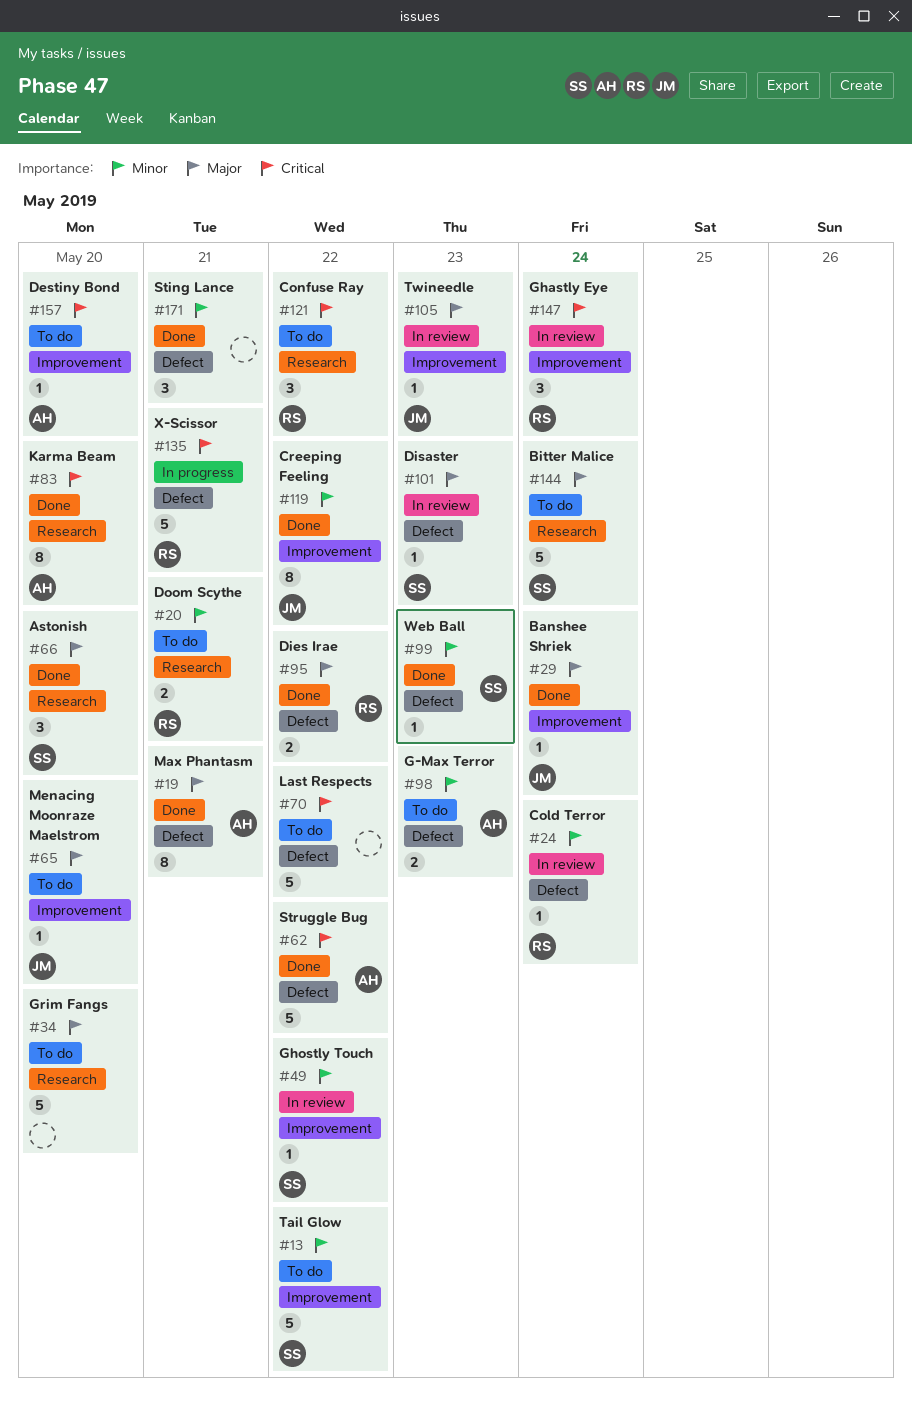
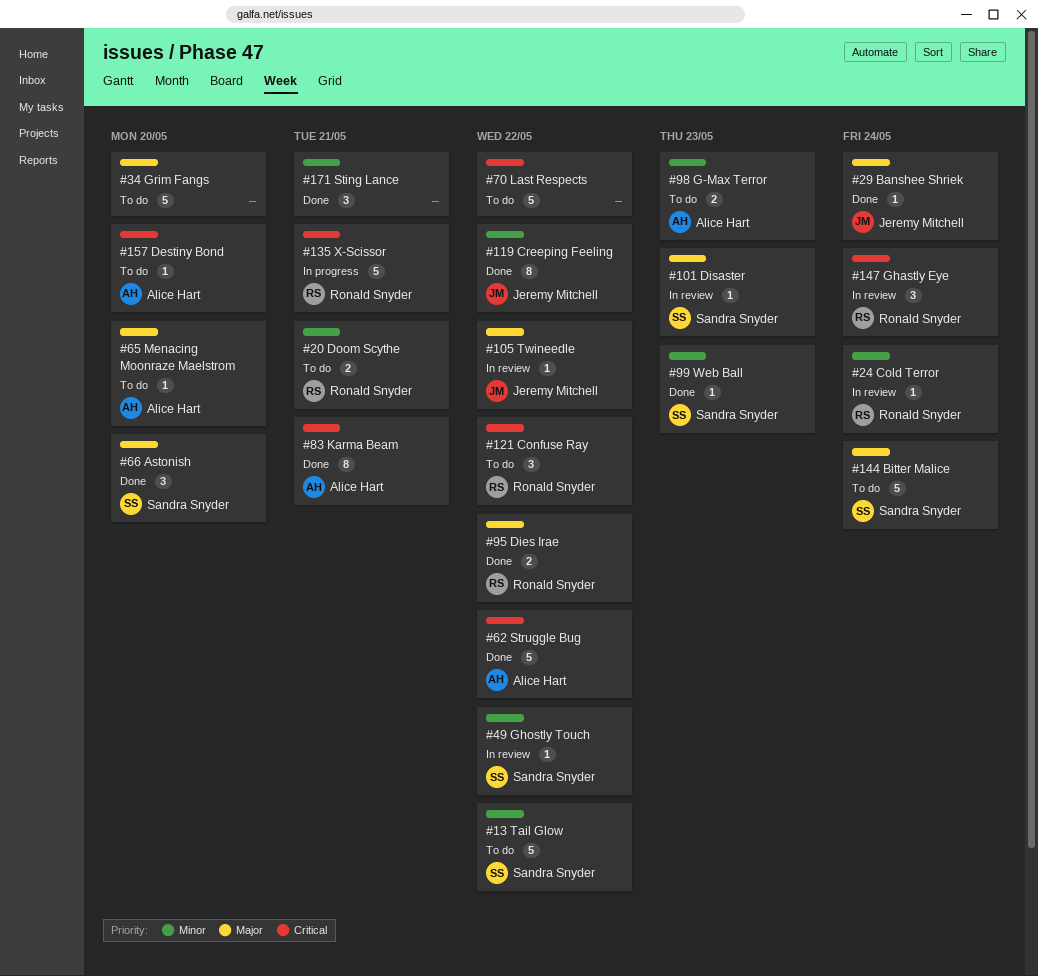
#19: present -> none
#65, owner: Jeremy Mitchell -> Alice Hart
#83, due: May 20 -> May 21
#105, due: May 23 -> May 22

